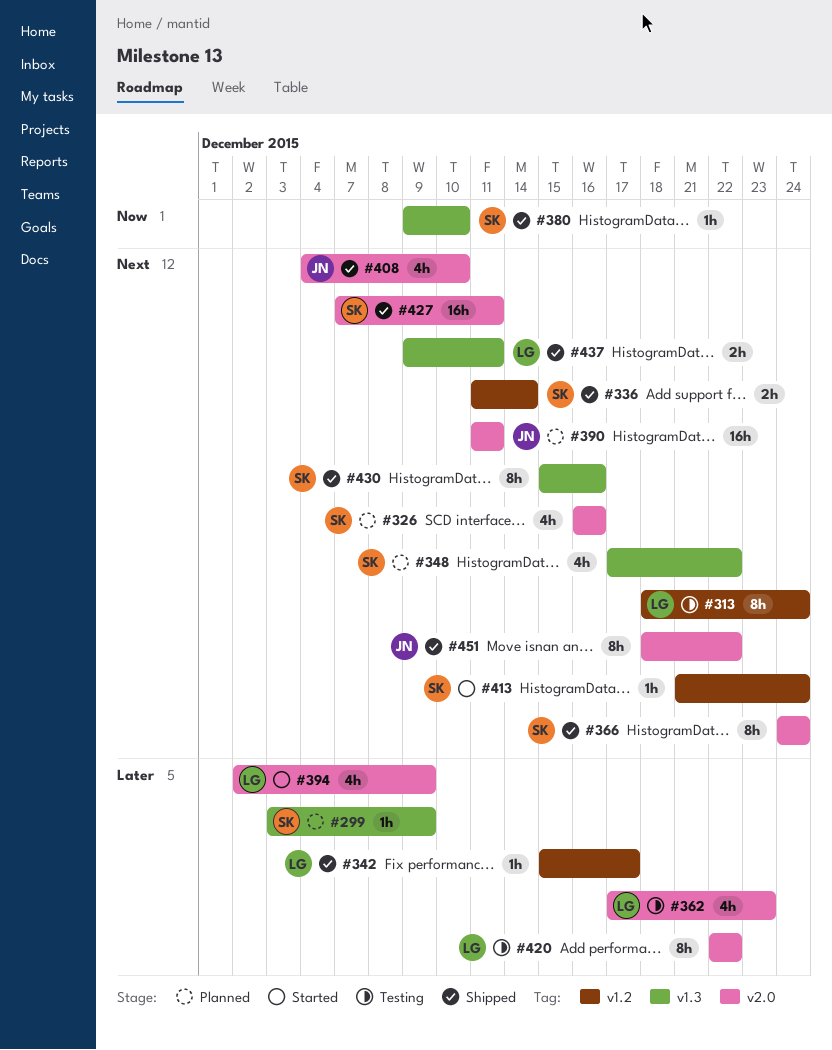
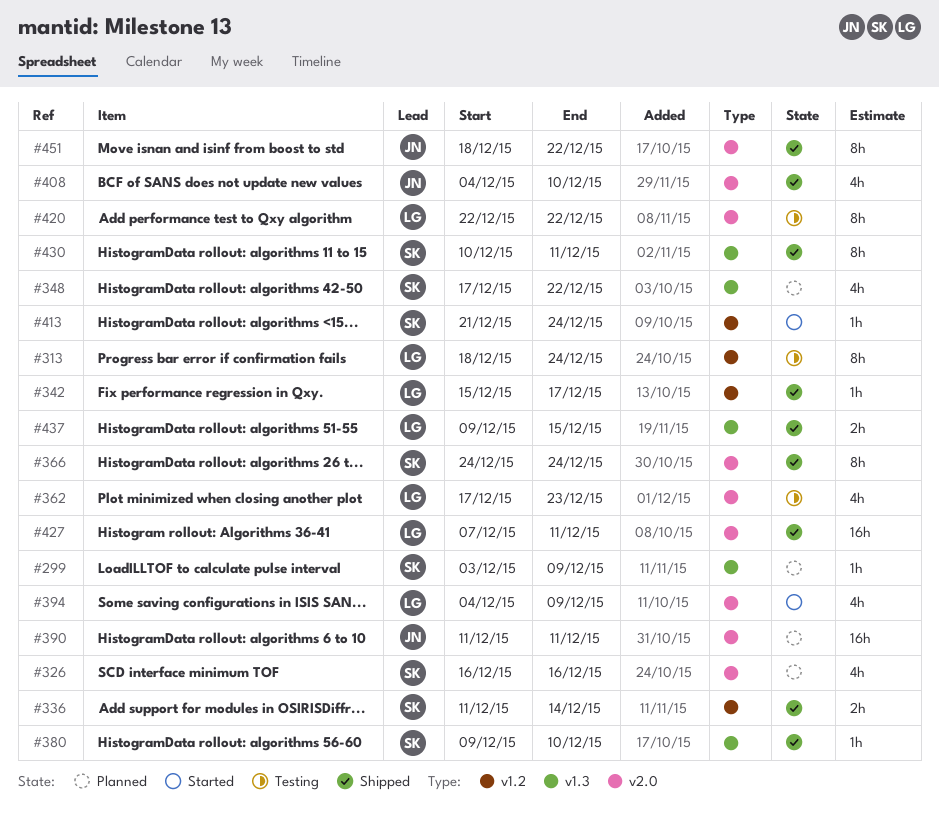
#394, start: Dec 2 -> Dec 4
#427, owner: SK -> LG
#430, start: Dec 15 -> Dec 10
#430, due: Dec 16 -> Dec 11
#437, due: Dec 11 -> Dec 15

